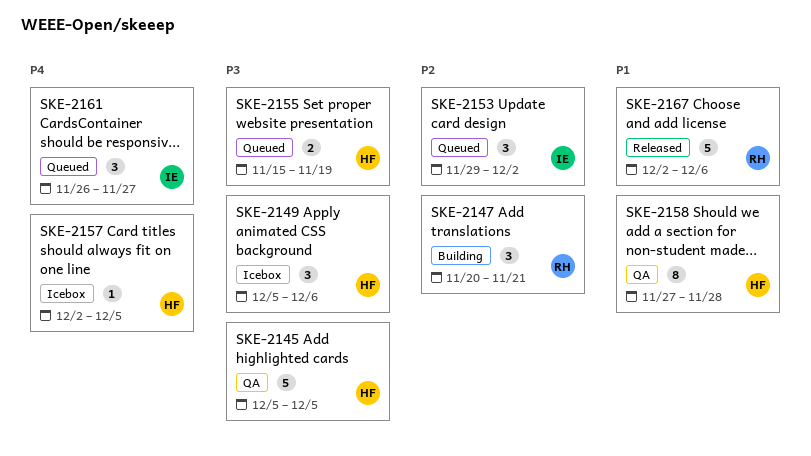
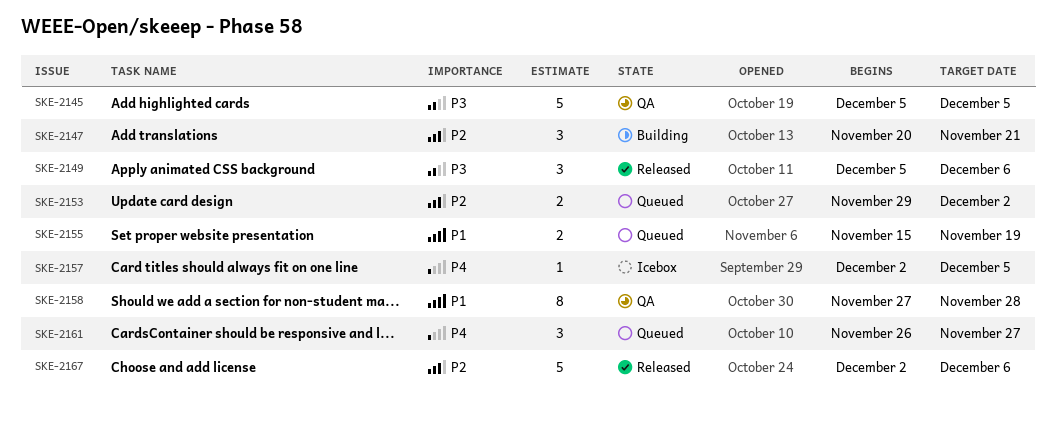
SKE-2149, status: Icebox -> Released
SKE-2153, estimate: 3 -> 2
SKE-2155, priority: P3 -> P1
SKE-2167, priority: P1 -> P2

